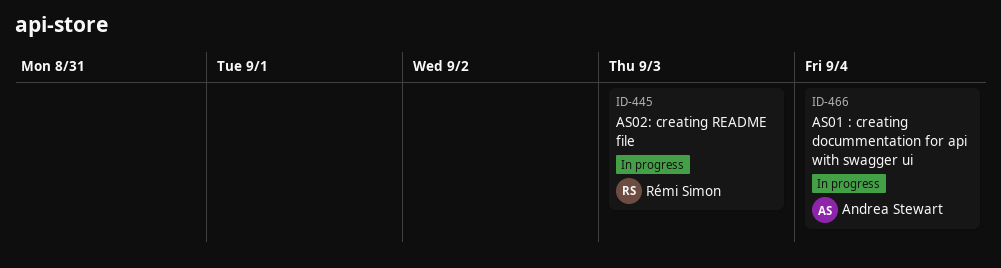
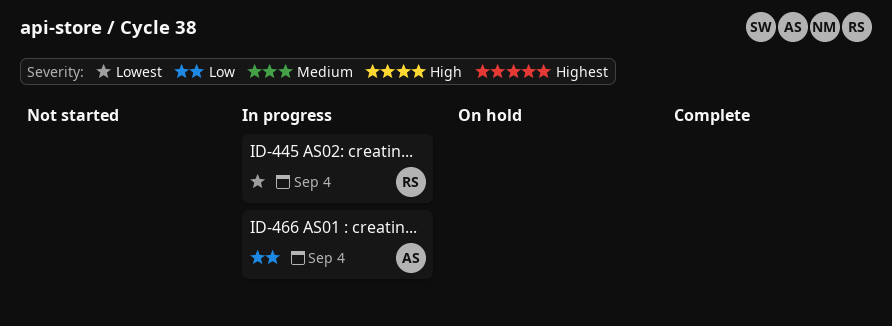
ID-445, due: Sep 3 -> Sep 4

